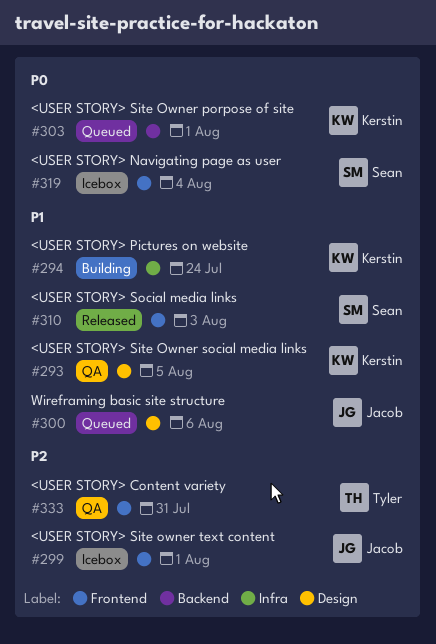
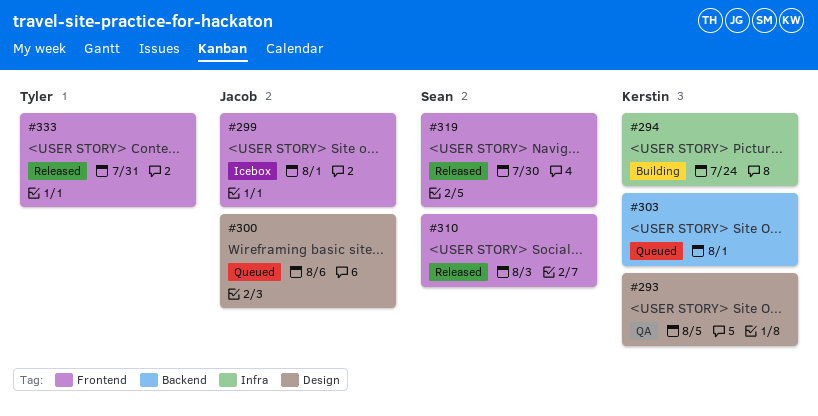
#319, status: Icebox -> Released
#319, due: Aug 4 -> Jul 30
#333, status: QA -> Released

